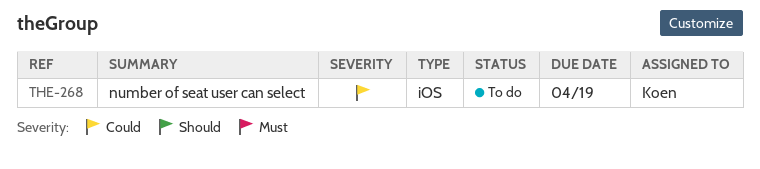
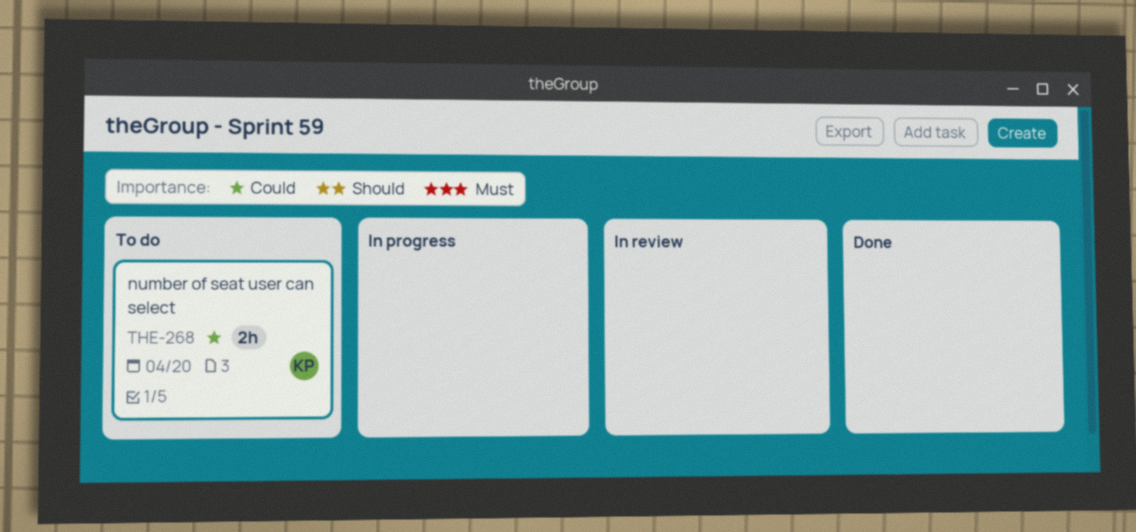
THE-268, due: Apr 19 -> Apr 20

